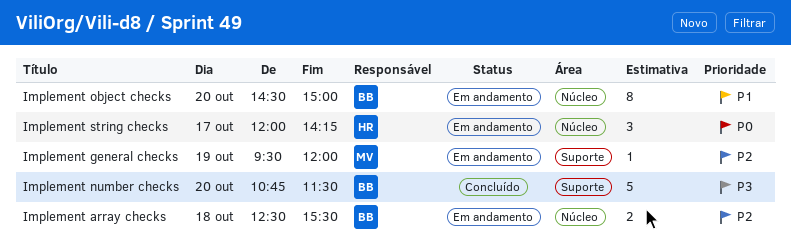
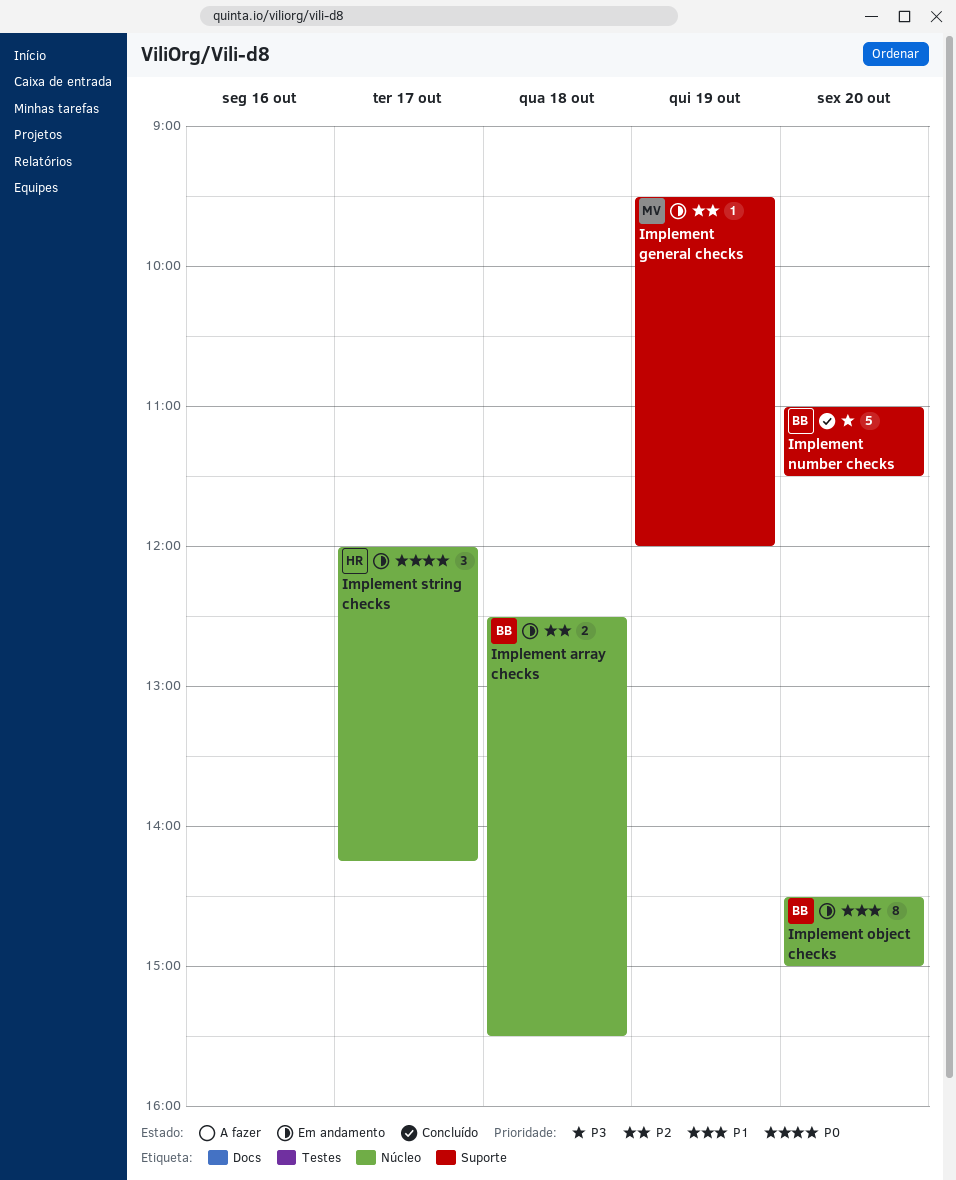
Implement number checks, begins: 10:45 -> 11:00

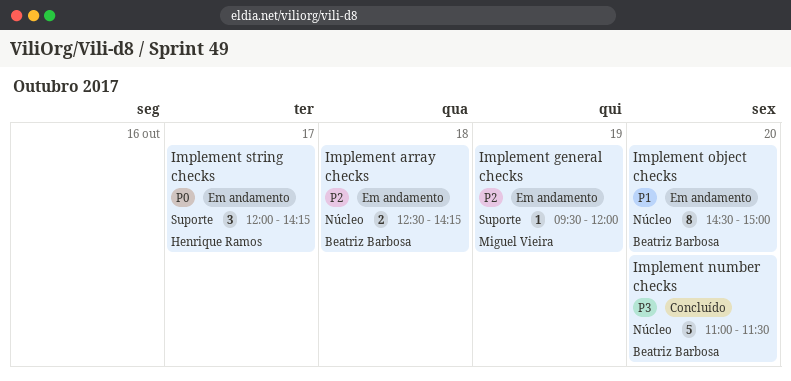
Implement array checks, ends: 15:30 -> 14:15
Implement number checks, label: Suporte -> Núcleo
Implement string checks, label: Núcleo -> Suporte

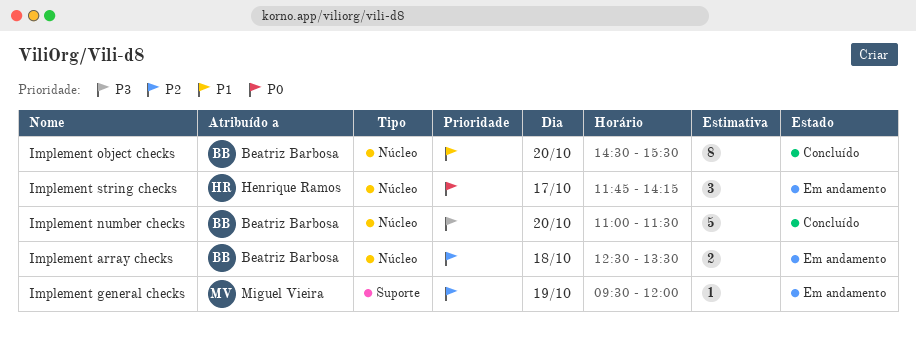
Implement array checks, ends: 14:15 -> 13:30
Implement object checks, status: Em andamento -> Concluído
Implement object checks, ends: 15:00 -> 15:30
Implement string checks, label: Suporte -> Núcleo
Implement string checks, begins: 12:00 -> 11:45

